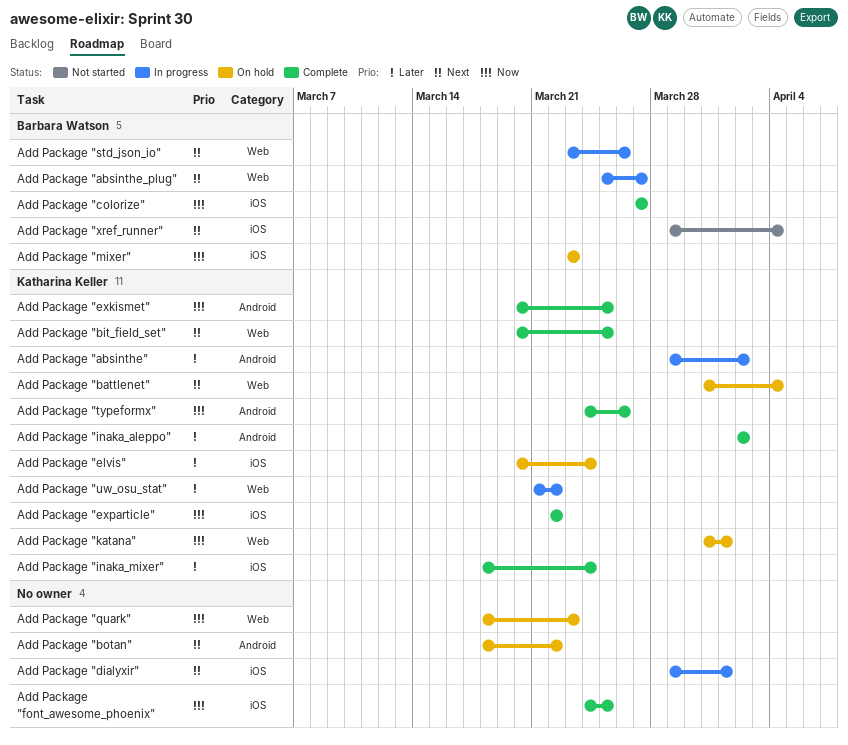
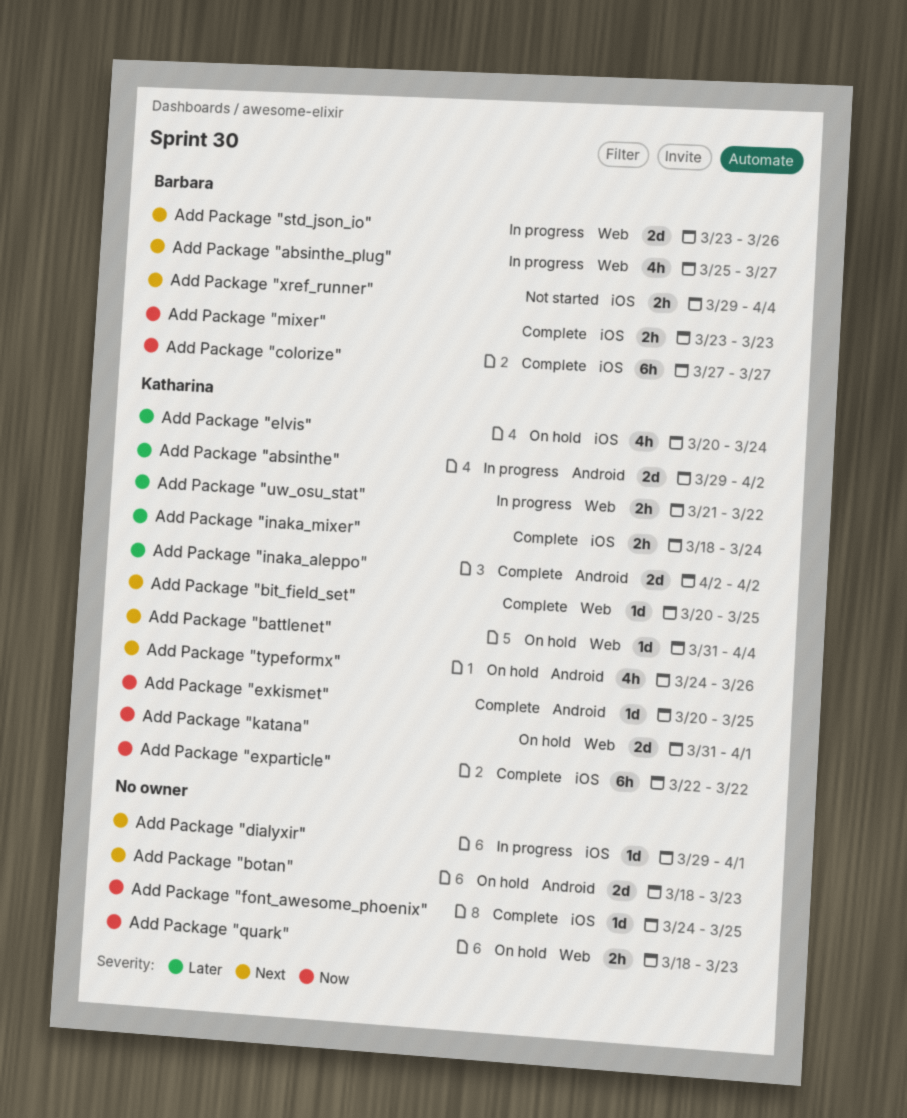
Add Package "botan", due: Mar 22 -> Mar 23
Add Package "mixer", status: On hold -> Complete
Add Package "typeformx", status: Complete -> On hold
Add Package "typeformx", priority: Now -> Next

